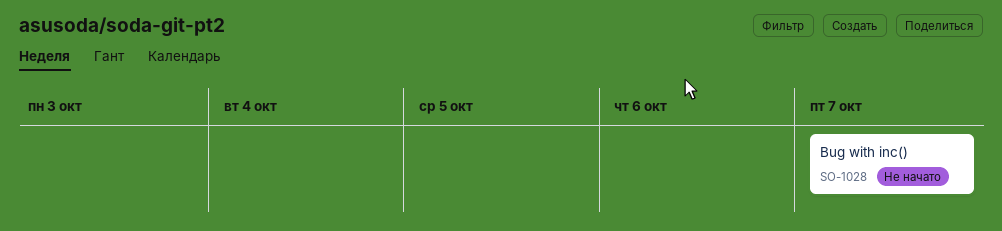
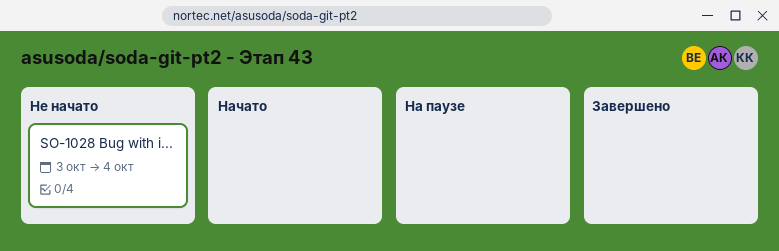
SO-1028, due: Oct 7 -> Oct 4

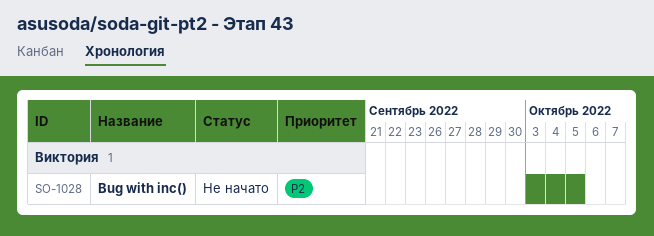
SO-1028, due: Oct 4 -> Oct 5

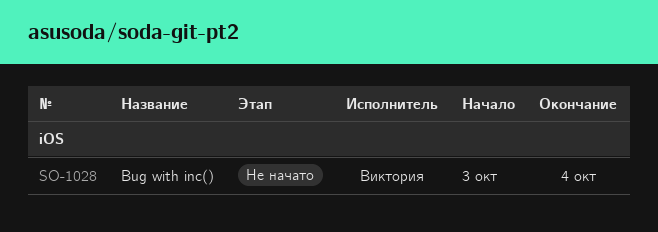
SO-1028, due: Oct 5 -> Oct 4

